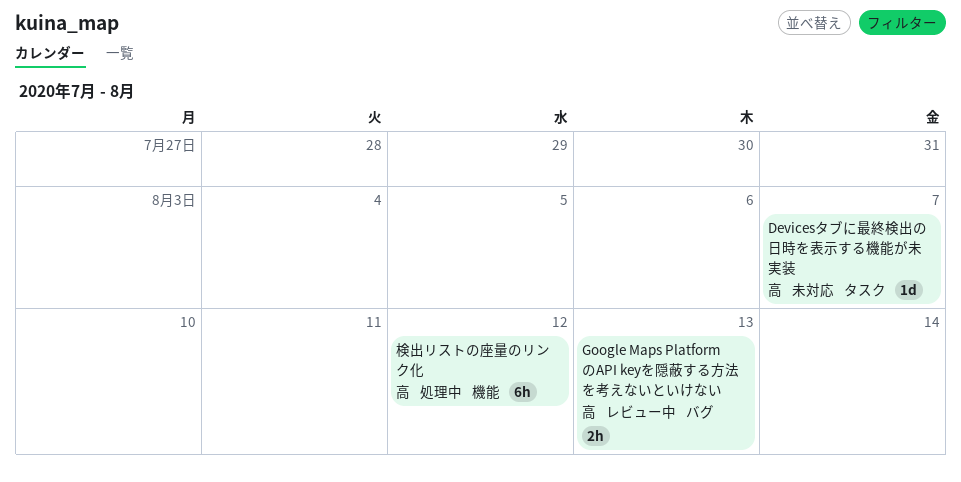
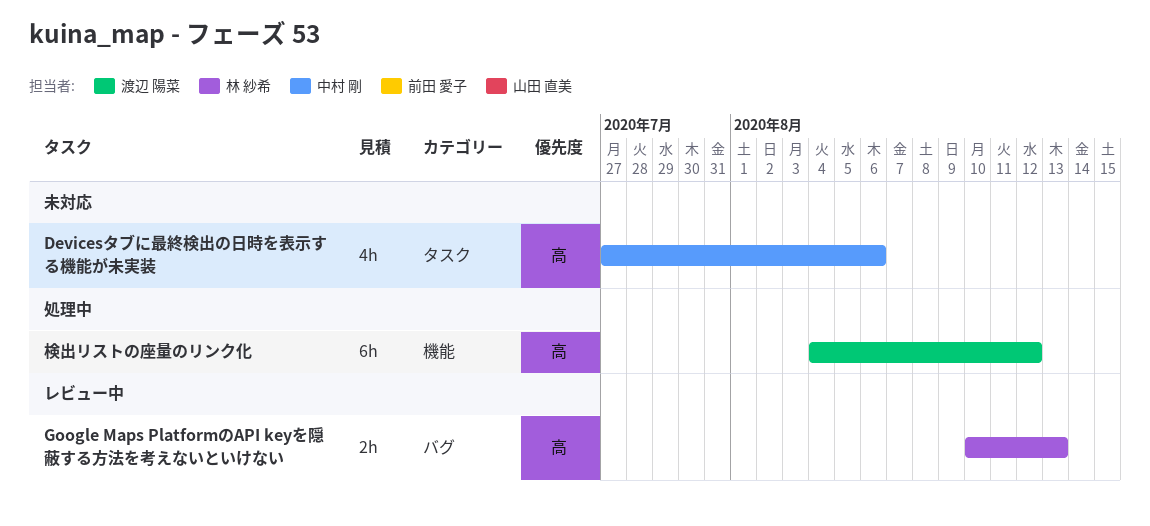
Devicesタブに最終検出の日時を表示する機能が未実装, estimate: 1d -> 4h
Devicesタブに最終検出の日時を表示する機能が未実装, due: Aug 7 -> Aug 6

